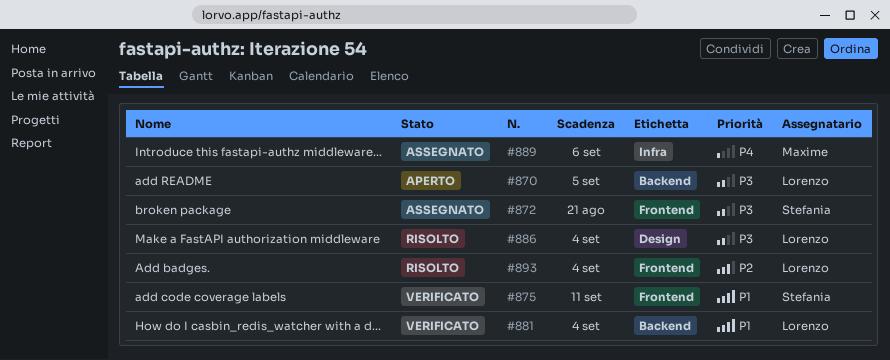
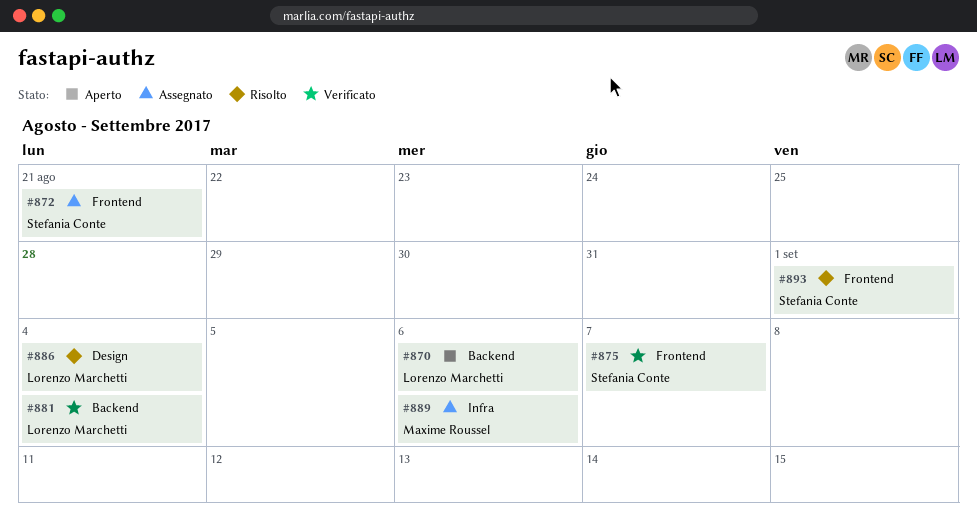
#870, due: Sep 5 -> Sep 6
#875, due: Sep 11 -> Sep 7
#893, owner: Lorenzo Marchetti -> Stefania Conte
#893, due: Sep 4 -> Sep 1

